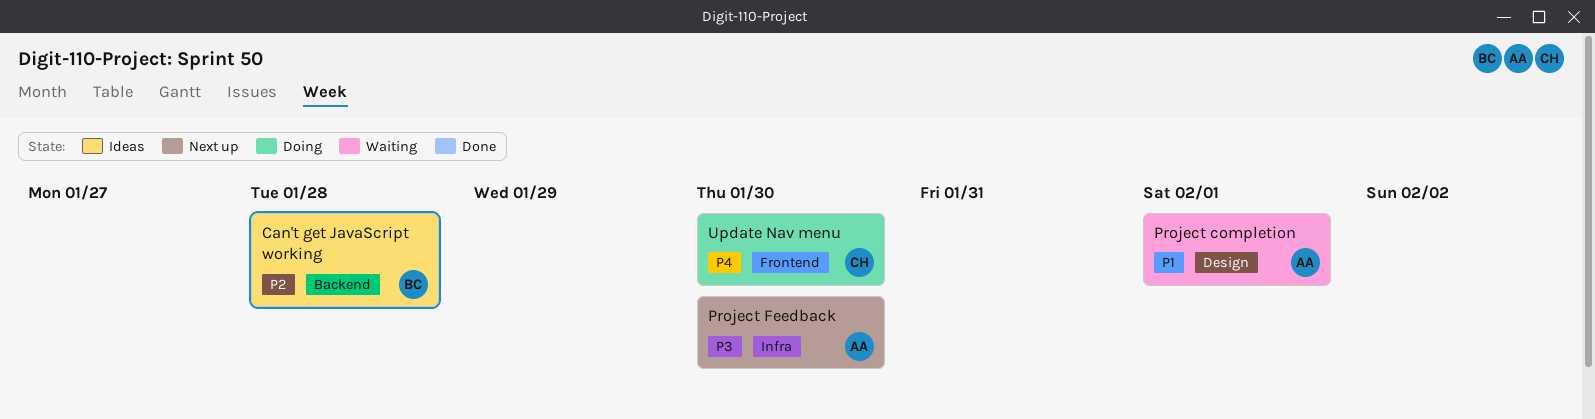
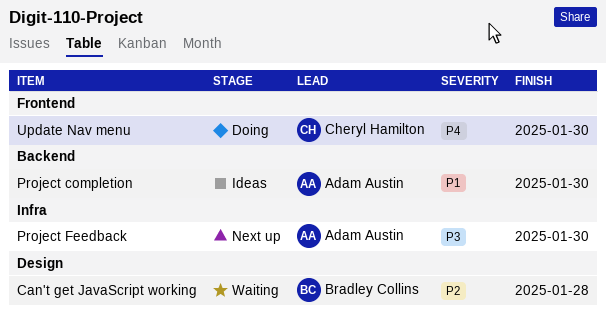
Can't get JavaScript working, status: Ideas -> Waiting
Can't get JavaScript working, label: Backend -> Design
Project completion, status: Waiting -> Ideas
Project completion, label: Design -> Backend
Project completion, due: Feb 1 -> Jan 30

